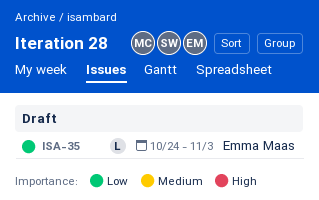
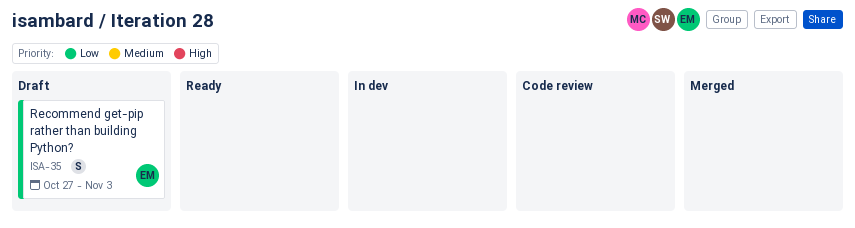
ISA-35, estimate: L -> S
ISA-35, start: Oct 24 -> Oct 27

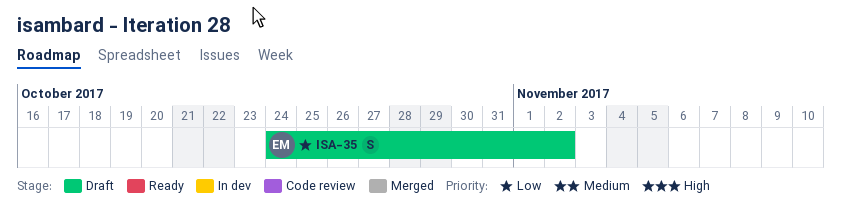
ISA-35, start: Oct 27 -> Oct 24
ISA-35, due: Nov 3 -> Nov 2

